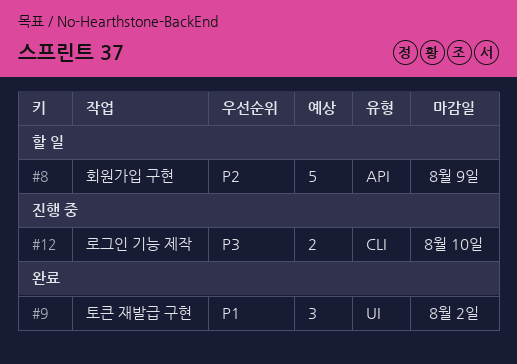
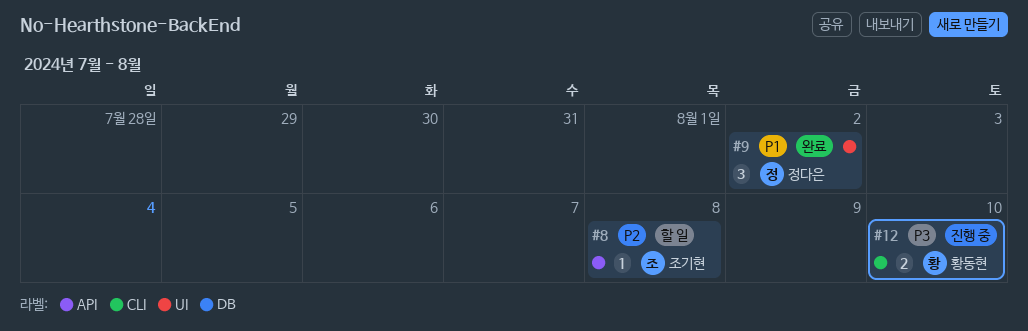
#8, estimate: 5 -> 1
#8, due: Aug 9 -> Aug 8

